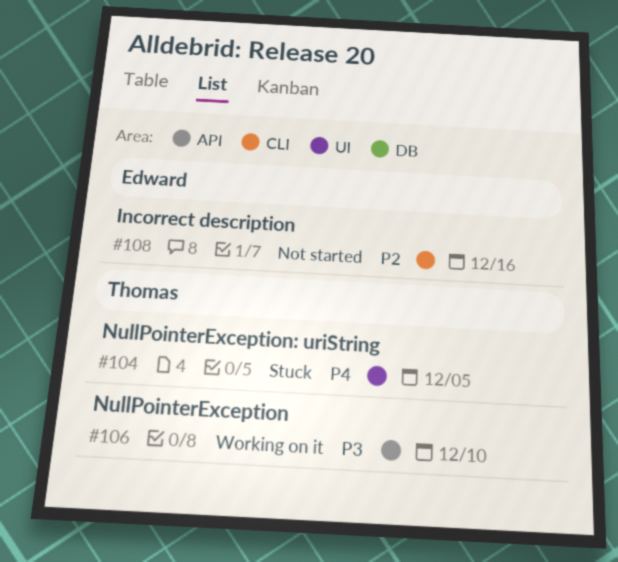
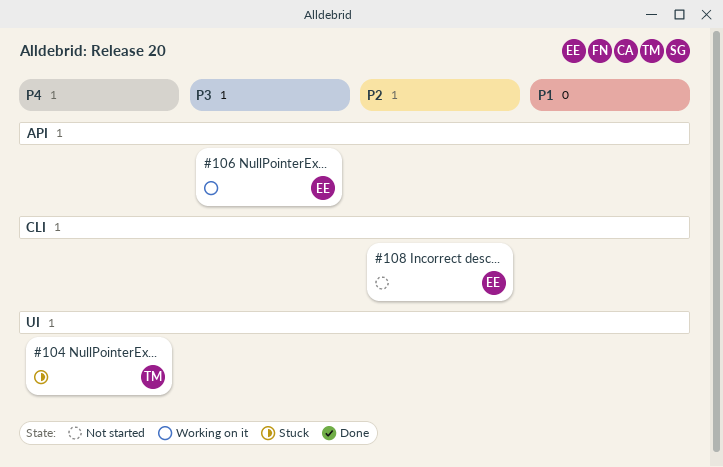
#106, owner: Thomas -> Edward

